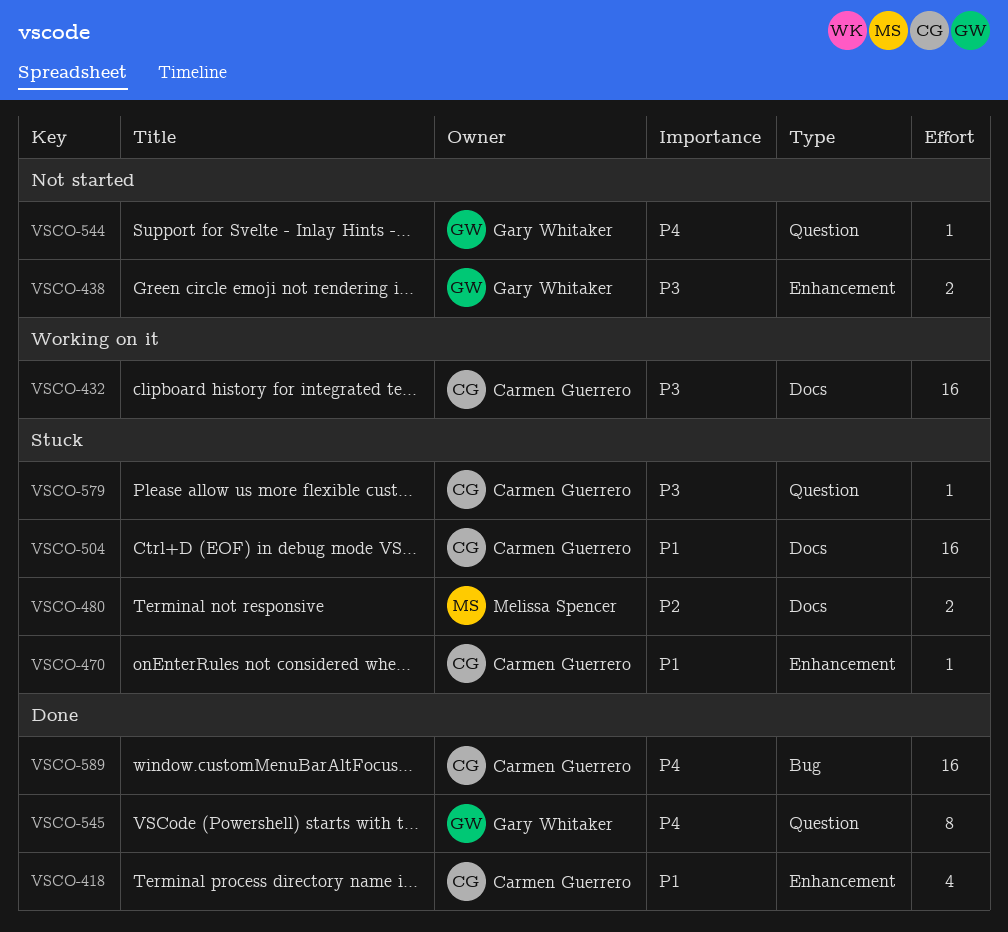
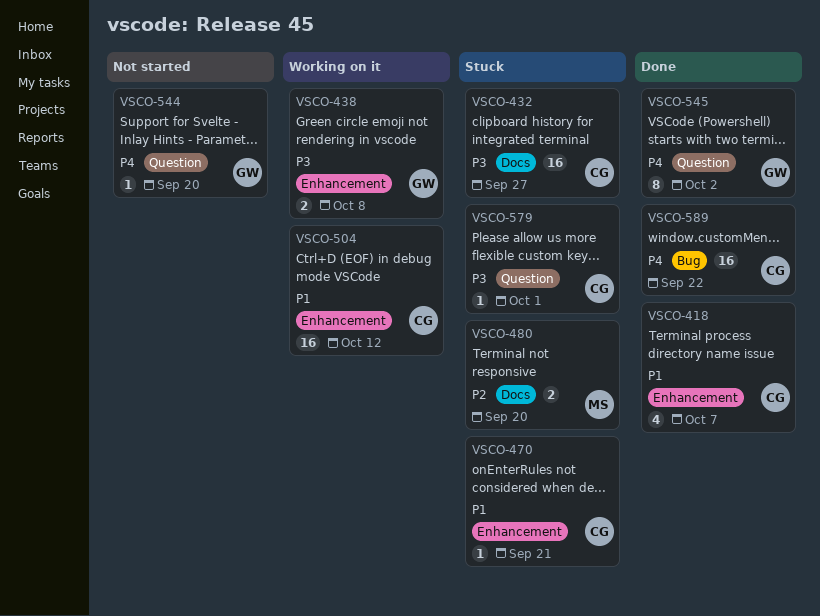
VSCO-432, status: Working on it -> Stuck
VSCO-438, status: Not started -> Working on it
VSCO-504, status: Stuck -> Working on it
VSCO-504, label: Docs -> Enhancement

